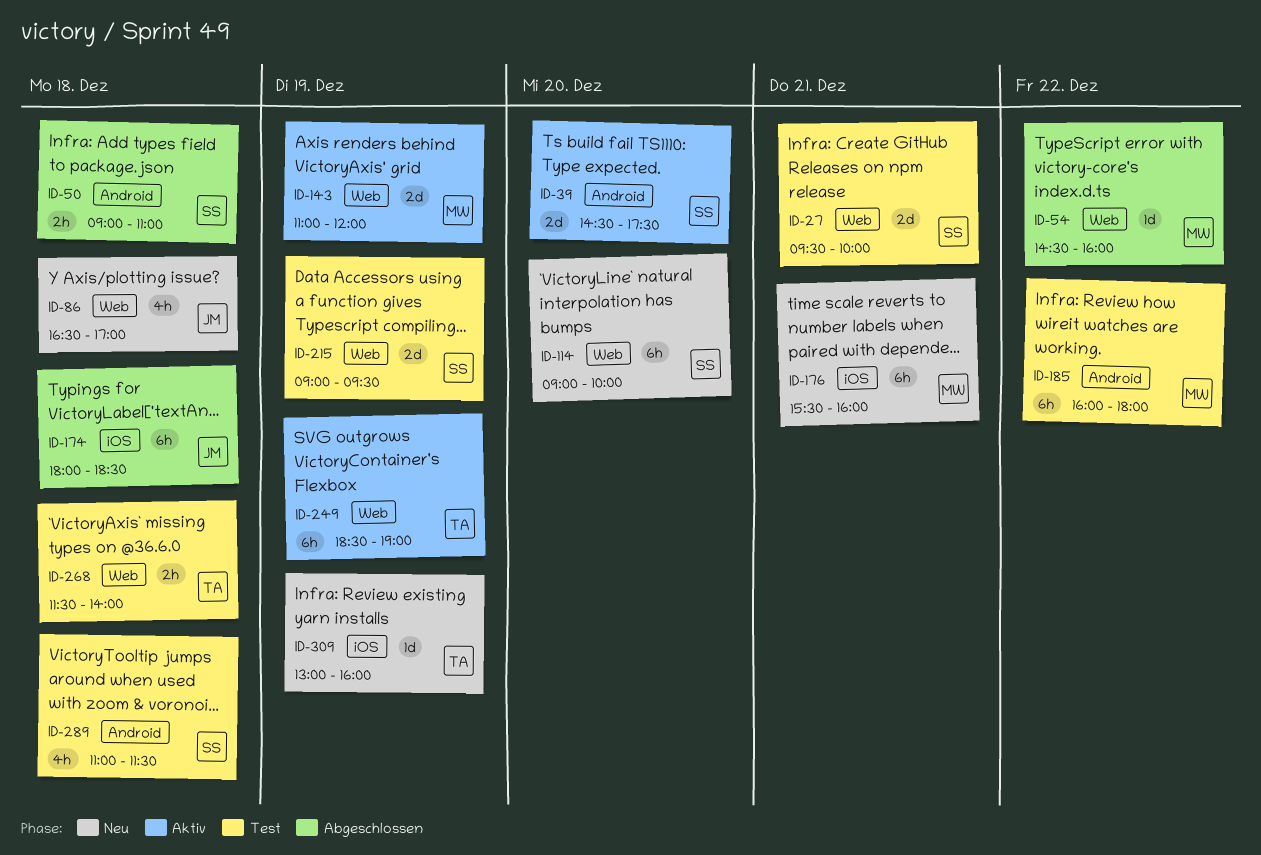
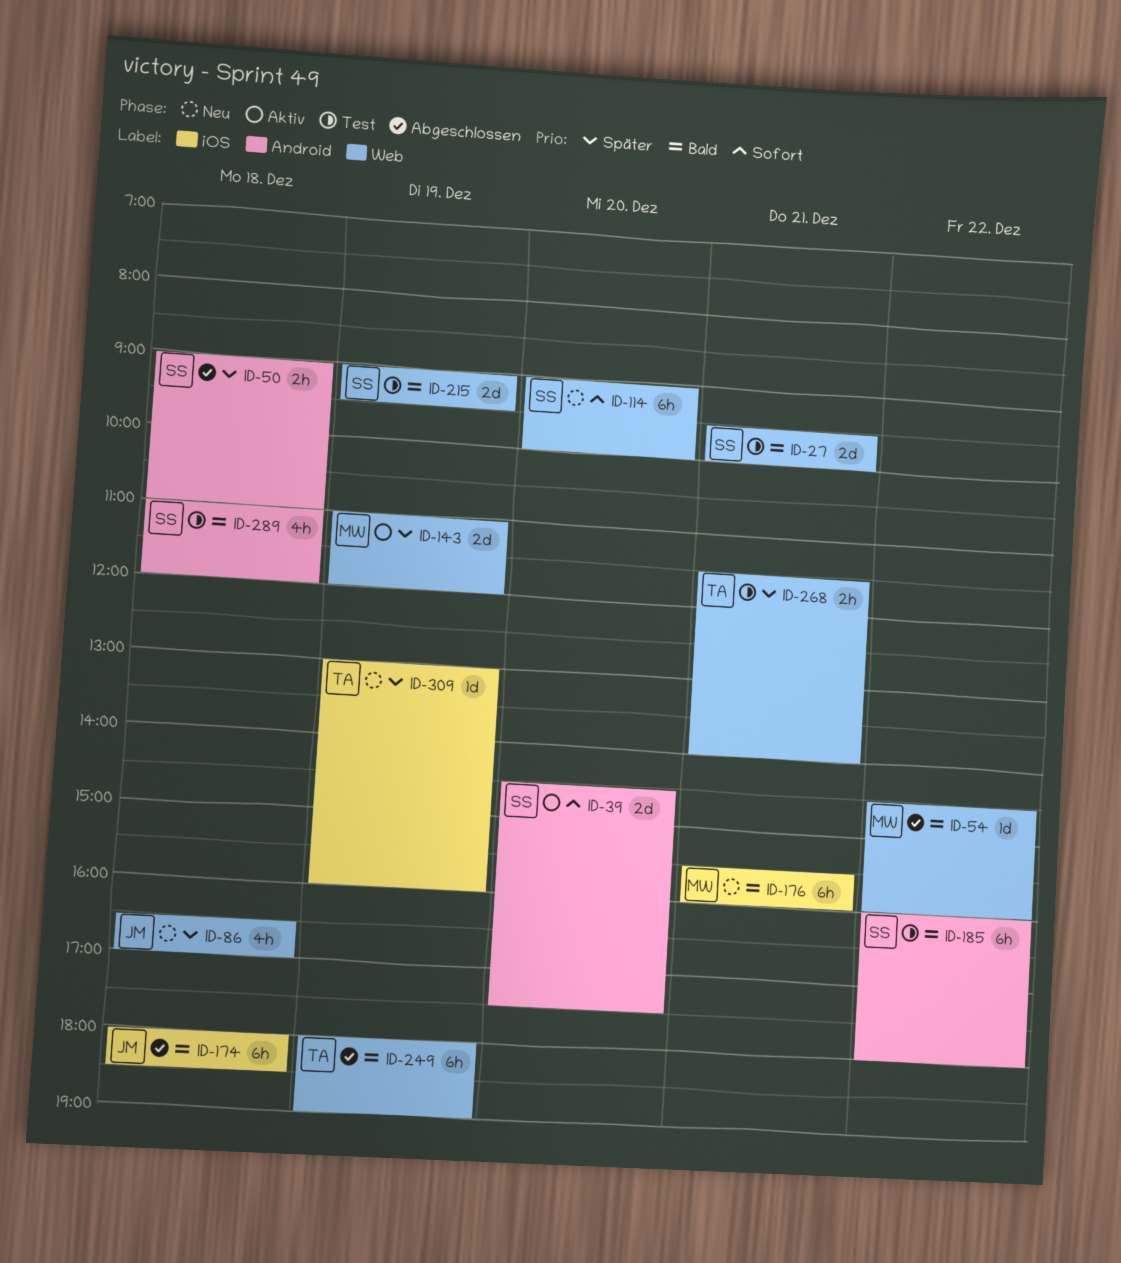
ID-185, owner: MW -> SS
ID-249, status: Aktiv -> Abgeschlossen
ID-249, begins: 18:30 -> 18:00
ID-268, day: Dec 18 -> Dec 21
ID-289, ends: 11:30 -> 12:00

